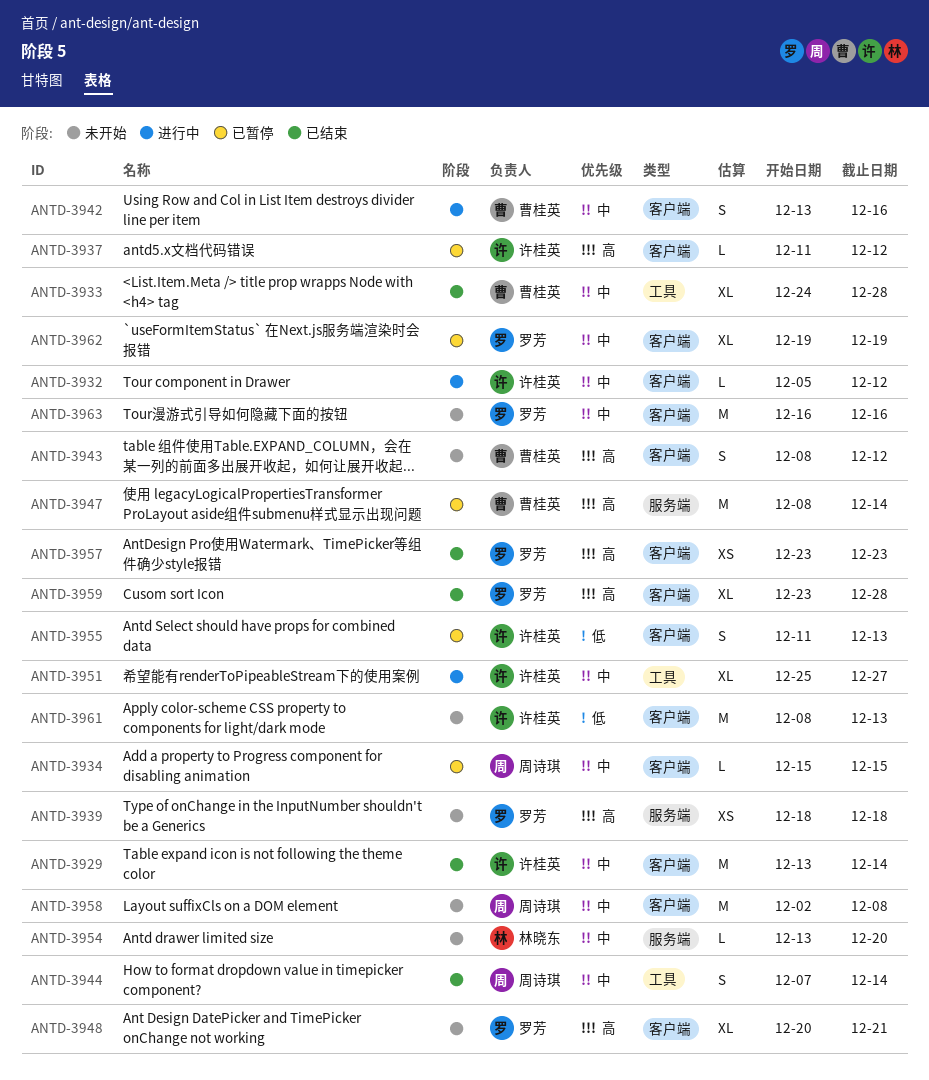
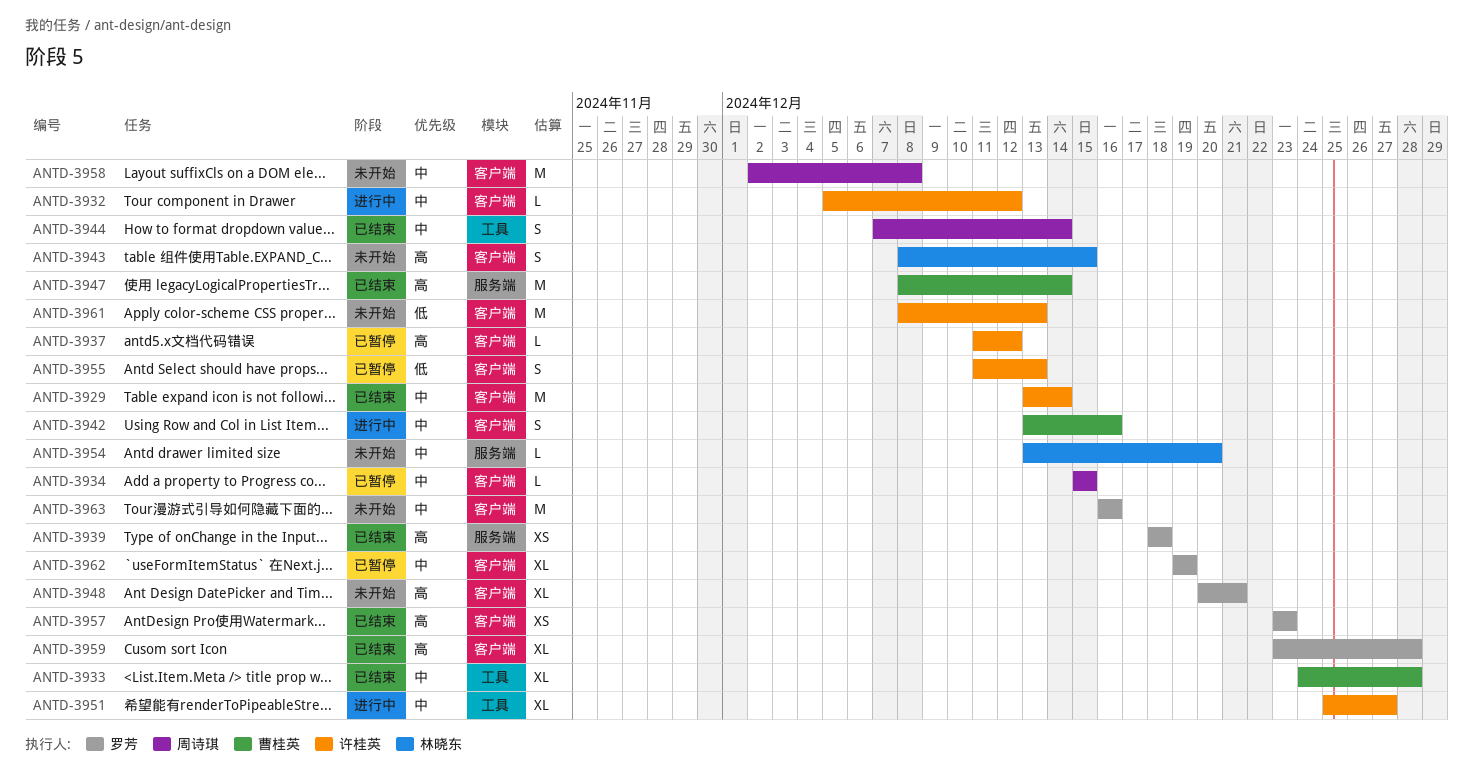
ANTD-3939, status: 未开始 -> 已结束
ANTD-3943, owner: 曹桂英 -> 林晓东
ANTD-3943, due: Dec 12 -> Dec 15
ANTD-3947, status: 已暂停 -> 已结束

